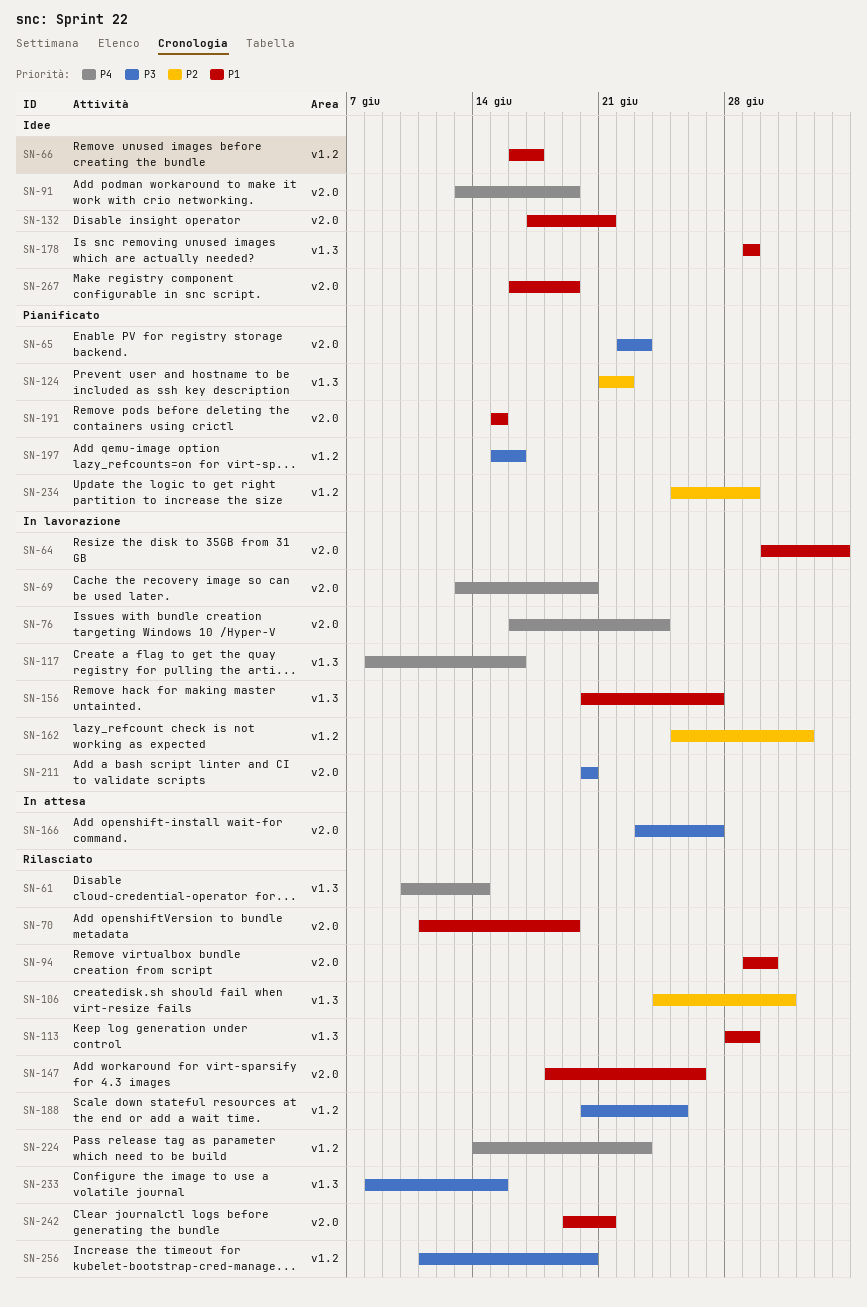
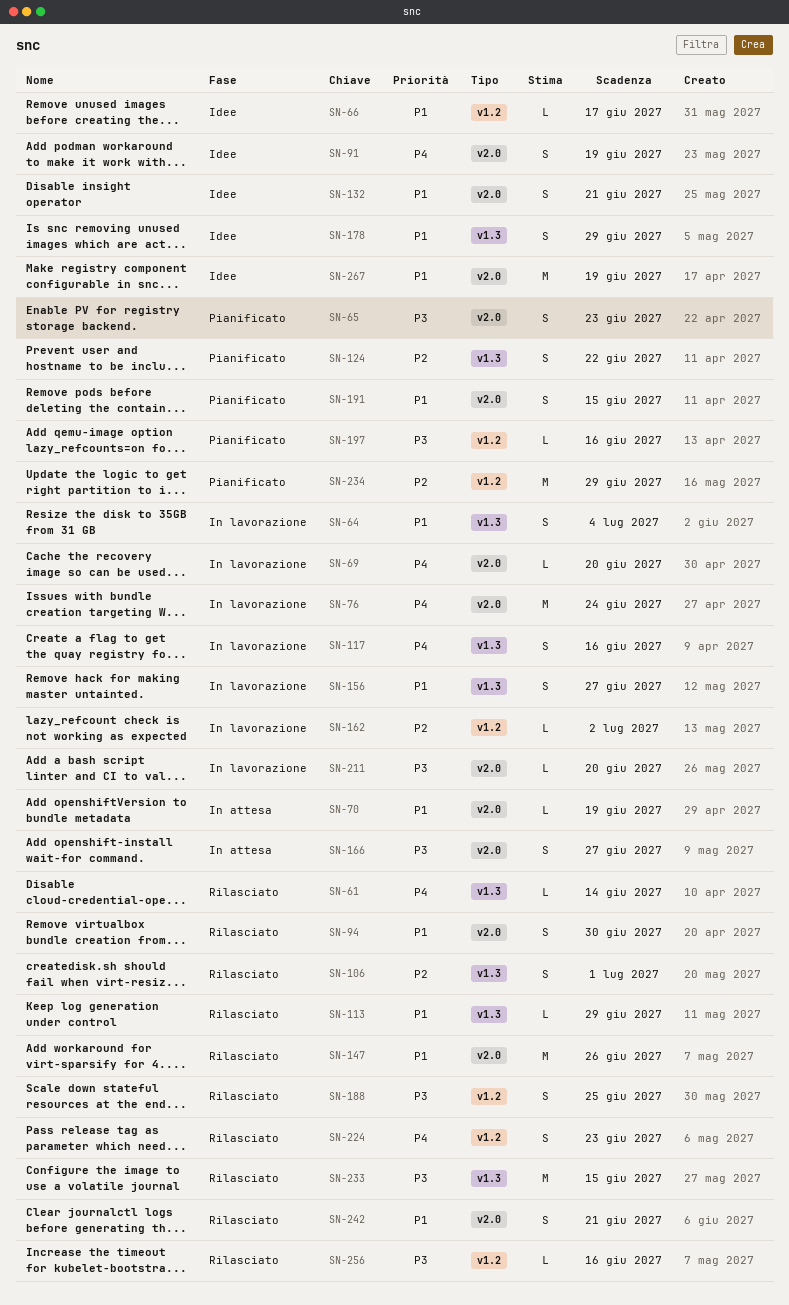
SN-64, label: v2.0 -> v1.3
SN-70, status: Rilasciato -> In attesa
SN-256, due: Jun 20 -> Jun 16

